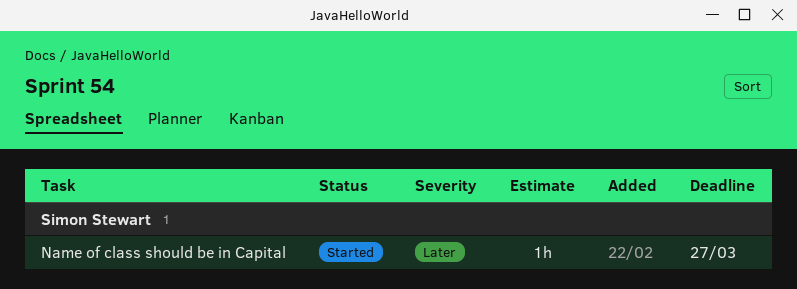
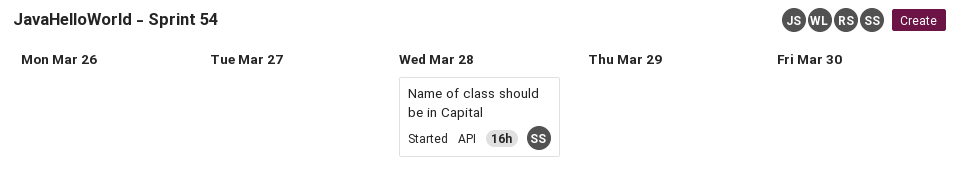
Name of class should be in Capital, estimate: 1h -> 16h
Name of class should be in Capital, due: Mar 27 -> Mar 28

